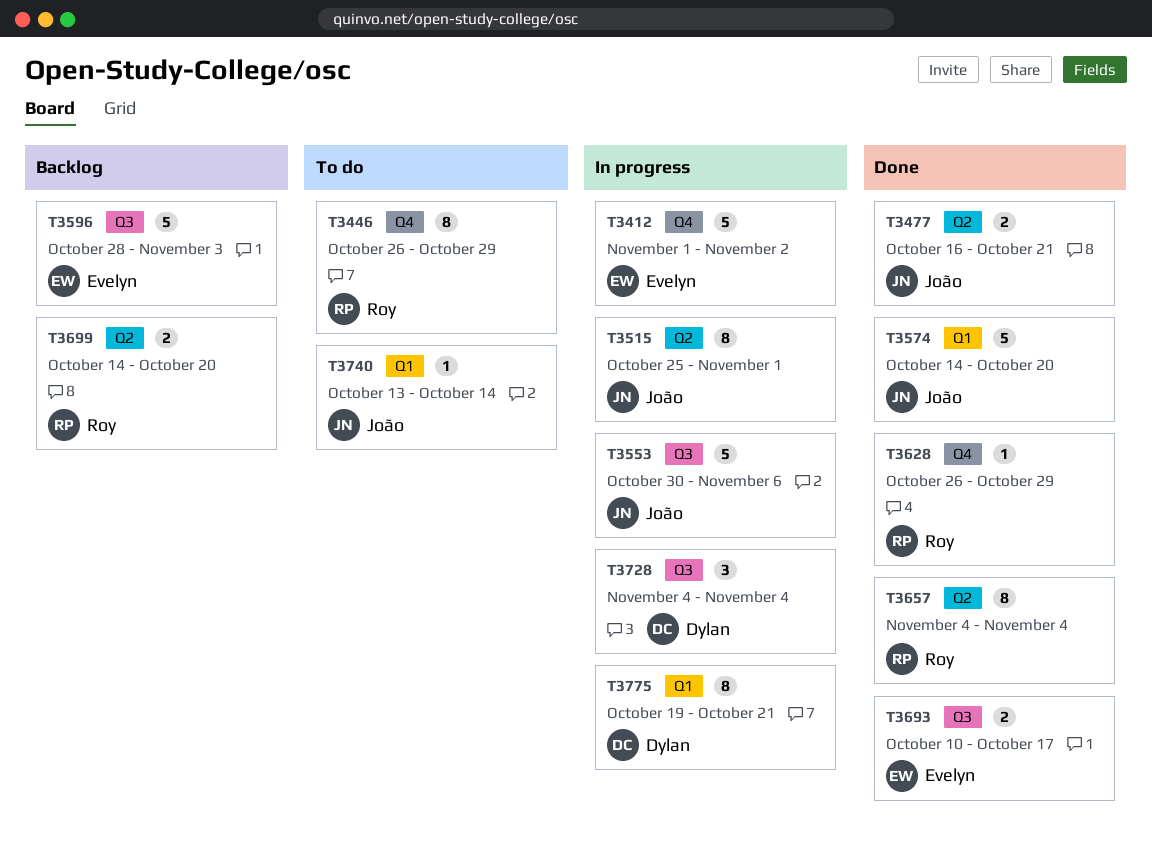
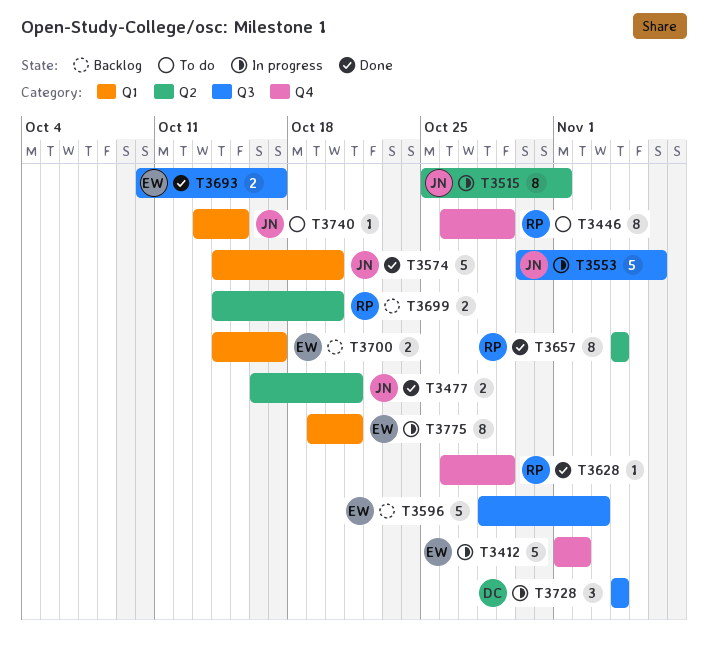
T3700: none -> present
T3740, due: Oct 14 -> Oct 15
T3775, owner: Dylan -> Evelyn

